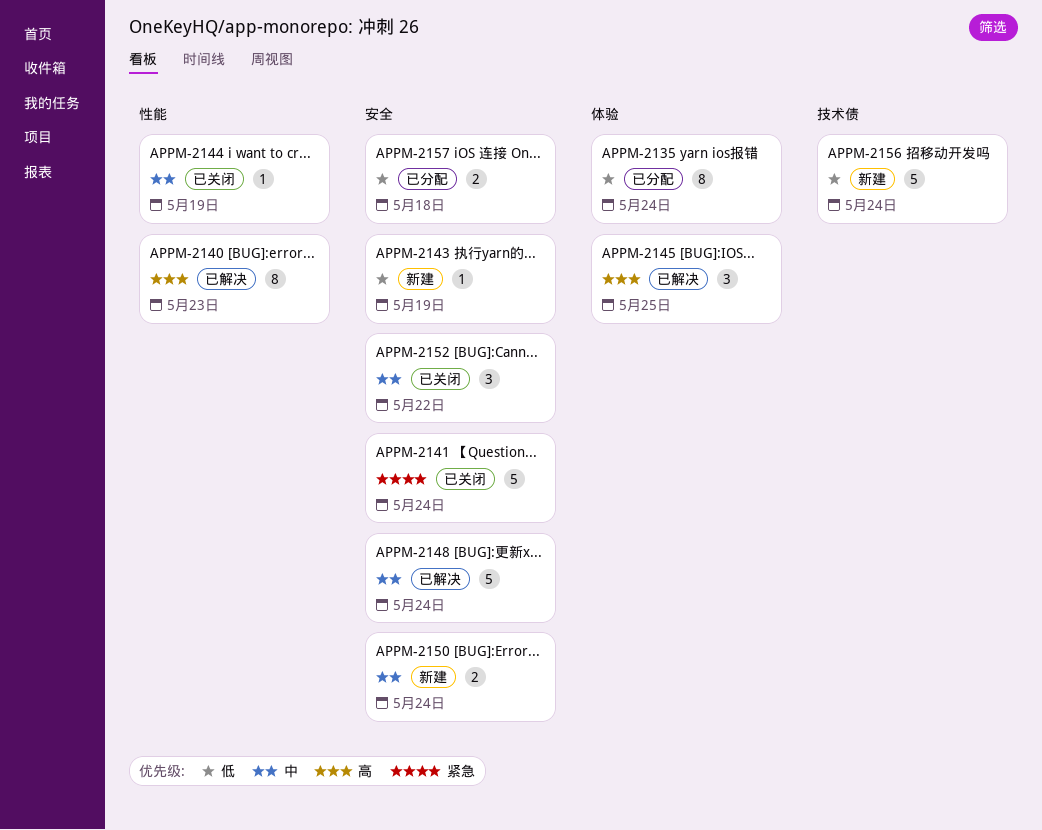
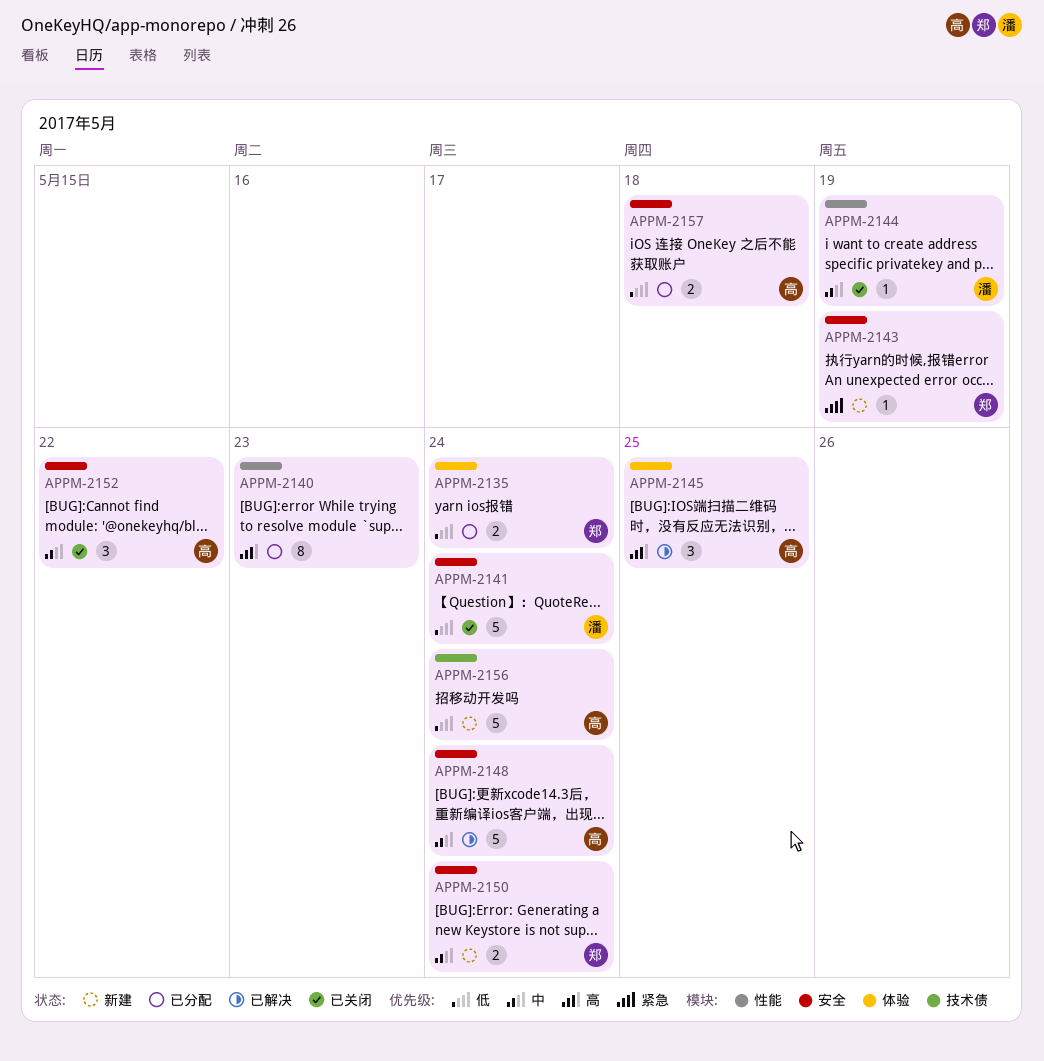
APPM-2135, estimate: 8 -> 2
APPM-2140, status: 已解决 -> 已分配
APPM-2141, priority: 紧急 -> 低
APPM-2143, priority: 低 -> 紧急

